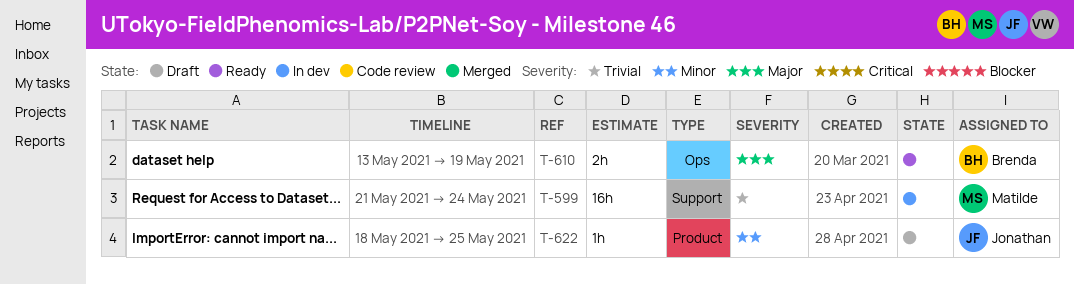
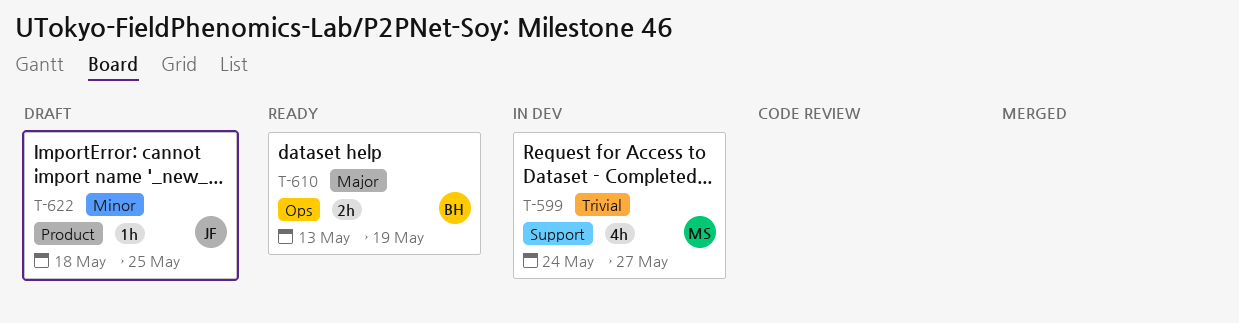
T-599, estimate: 16h -> 4h
T-599, start: May 21 -> May 24
T-599, due: May 24 -> May 27

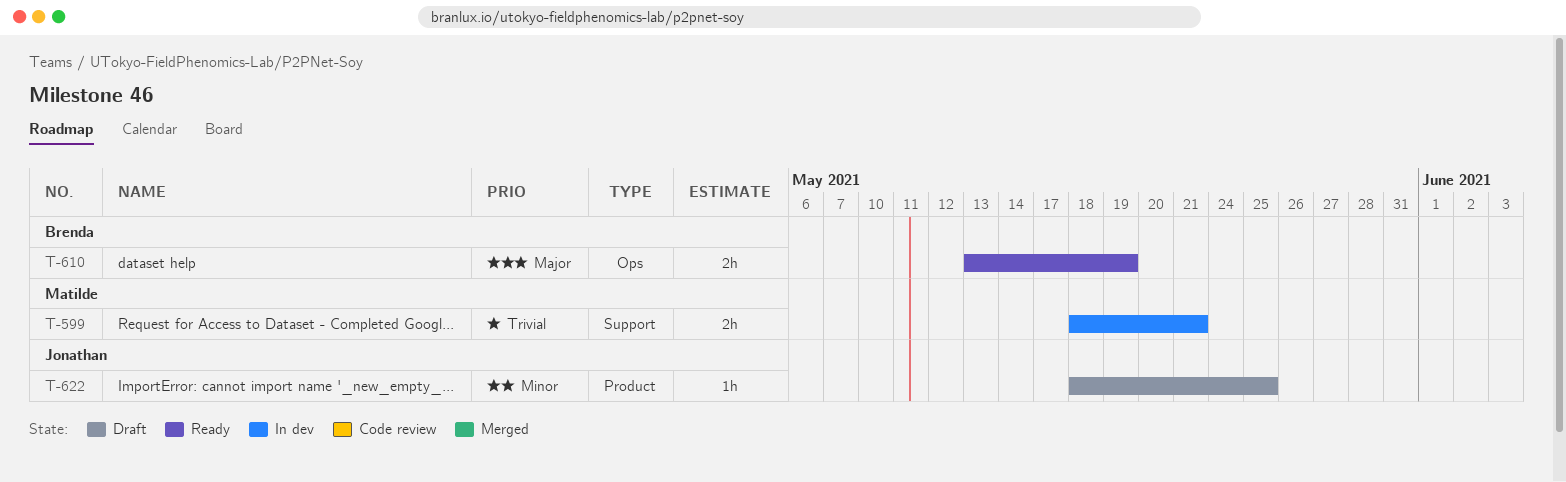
T-599, estimate: 4h -> 2h
T-599, start: May 24 -> May 18
T-599, due: May 27 -> May 21

